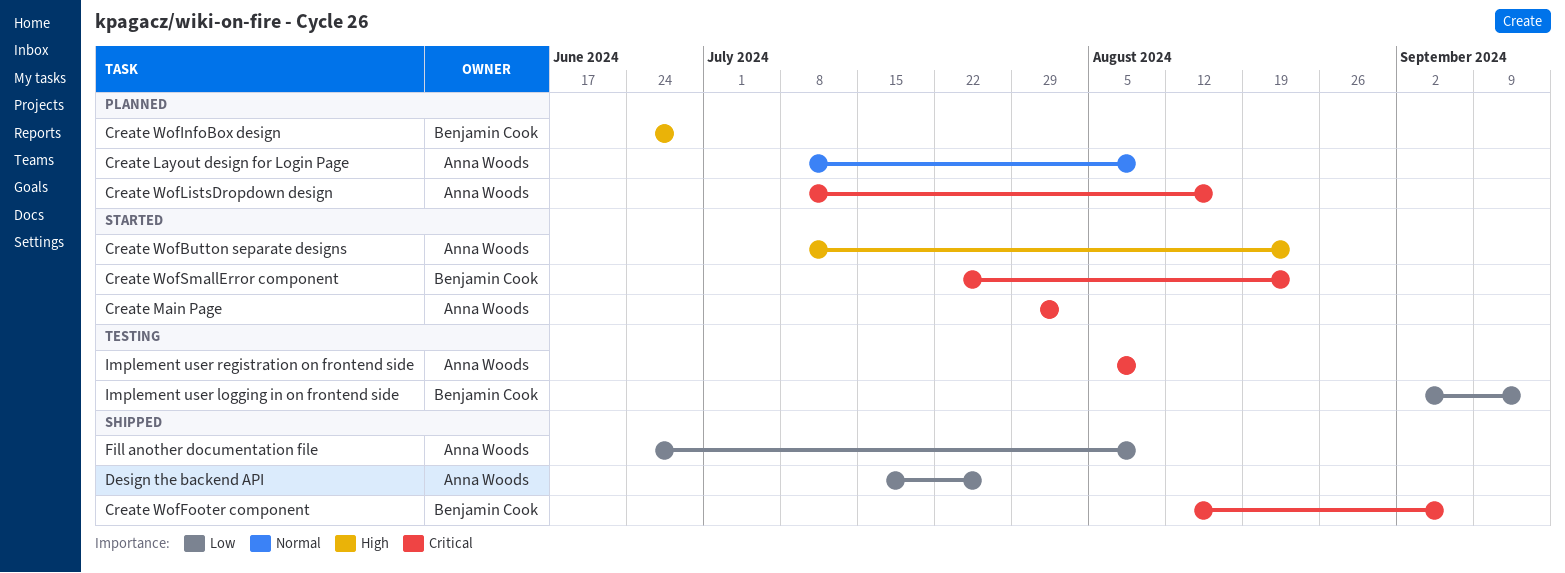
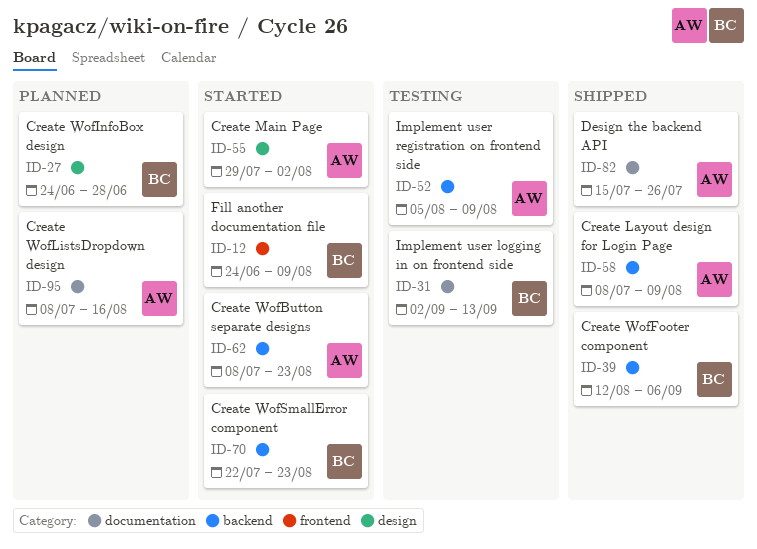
Create Layout design for Login Page, status: Planned -> Shipped
Fill another documentation file, status: Shipped -> Started
Fill another documentation file, owner: Anna Woods -> Benjamin Cook

